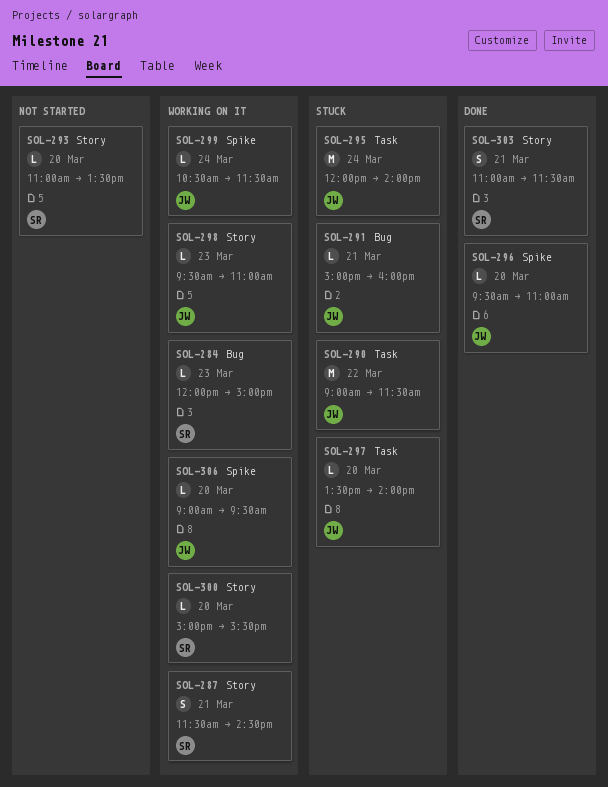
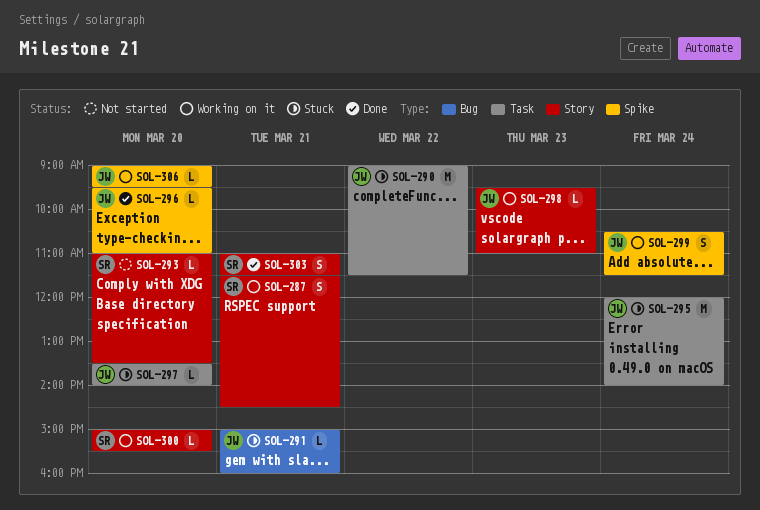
SOL-284: present -> none
SOL-299, estimate: L -> S

